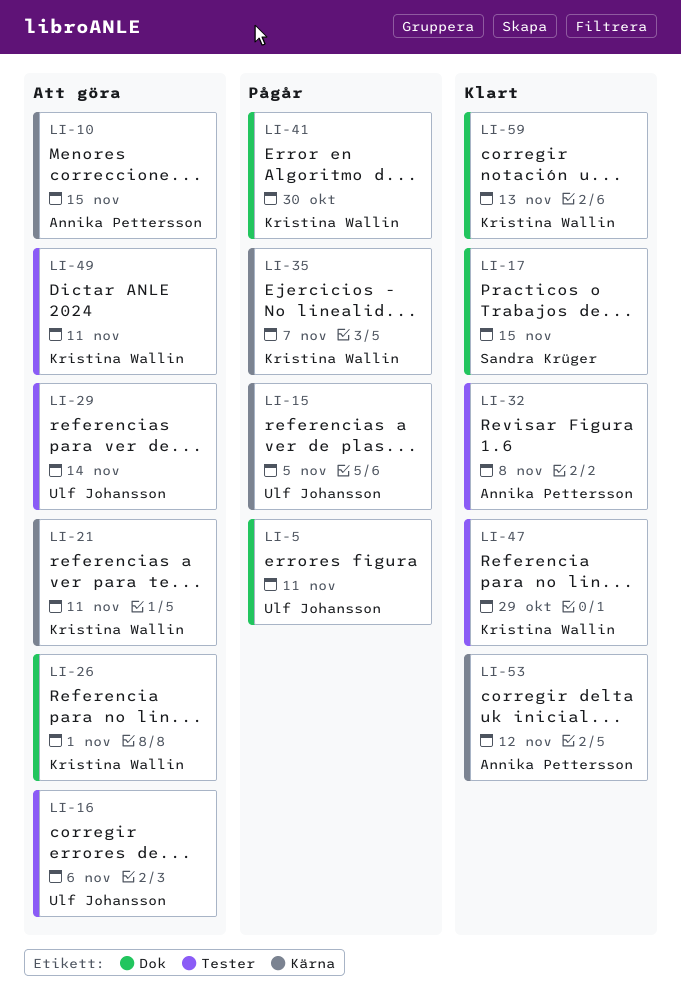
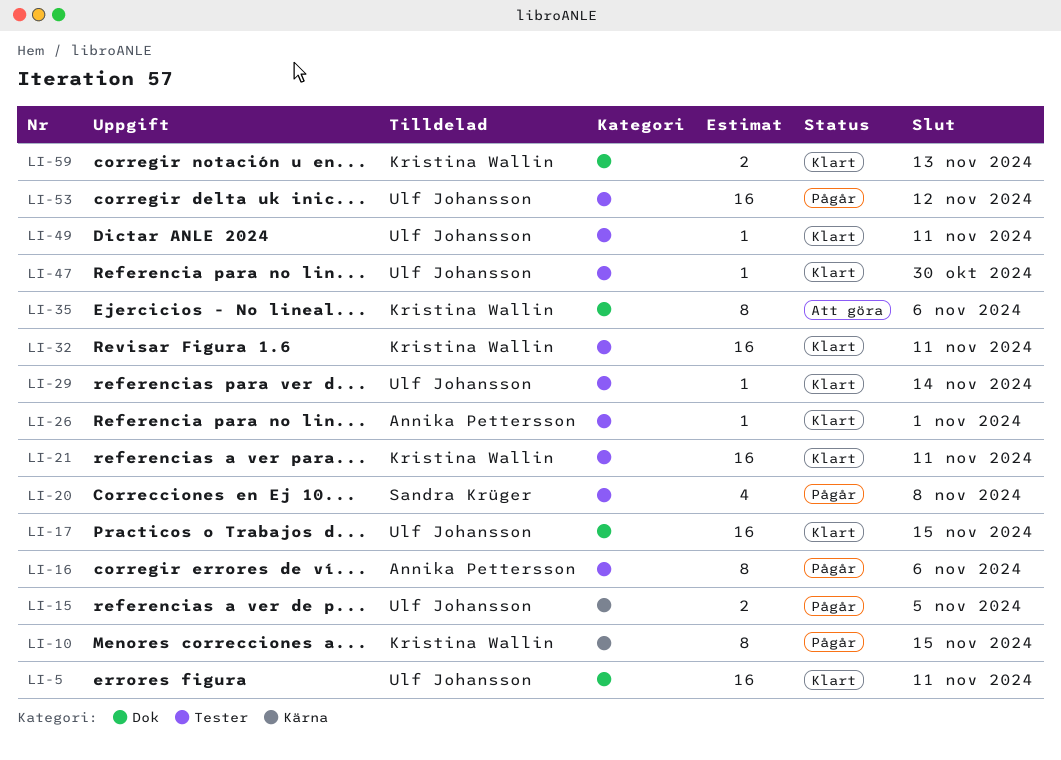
LI-5, status: Pågår -> Klart
LI-10, status: Att göra -> Pågår
LI-10, owner: Annika Pettersson -> Kristina Wallin
LI-16, status: Att göra -> Pågår
LI-16, owner: Ulf Johansson -> Annika Pettersson
LI-17, owner: Sandra Krüger -> Ulf Johansson
LI-20: none -> present
LI-21, status: Att göra -> Klart
LI-21, label: Kärna -> Tester
LI-26, status: Att göra -> Klart
LI-26, owner: Kristina Wallin -> Annika Pettersson
LI-26, label: Dok -> Tester
LI-29, status: Att göra -> Klart
LI-32, owner: Annika Pettersson -> Kristina Wallin
LI-32, due: Nov 8 -> Nov 11
LI-35, status: Pågår -> Att göra
LI-35, label: Kärna -> Dok
LI-35, due: Nov 7 -> Nov 6
LI-41: present -> none
LI-47, owner: Kristina Wallin -> Ulf Johansson
LI-47, due: Oct 29 -> Oct 30
LI-49, status: Att göra -> Klart
LI-49, owner: Kristina Wallin -> Ulf Johansson
LI-53, status: Klart -> Pågår
LI-53, owner: Annika Pettersson -> Ulf Johansson
LI-53, label: Kärna -> Tester

